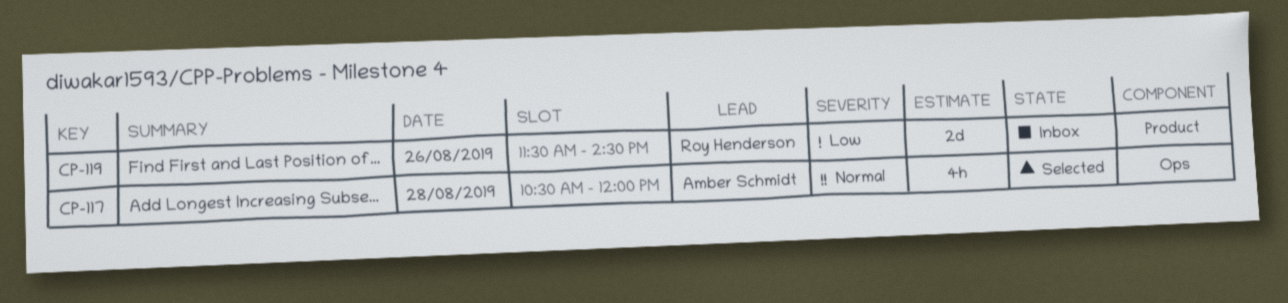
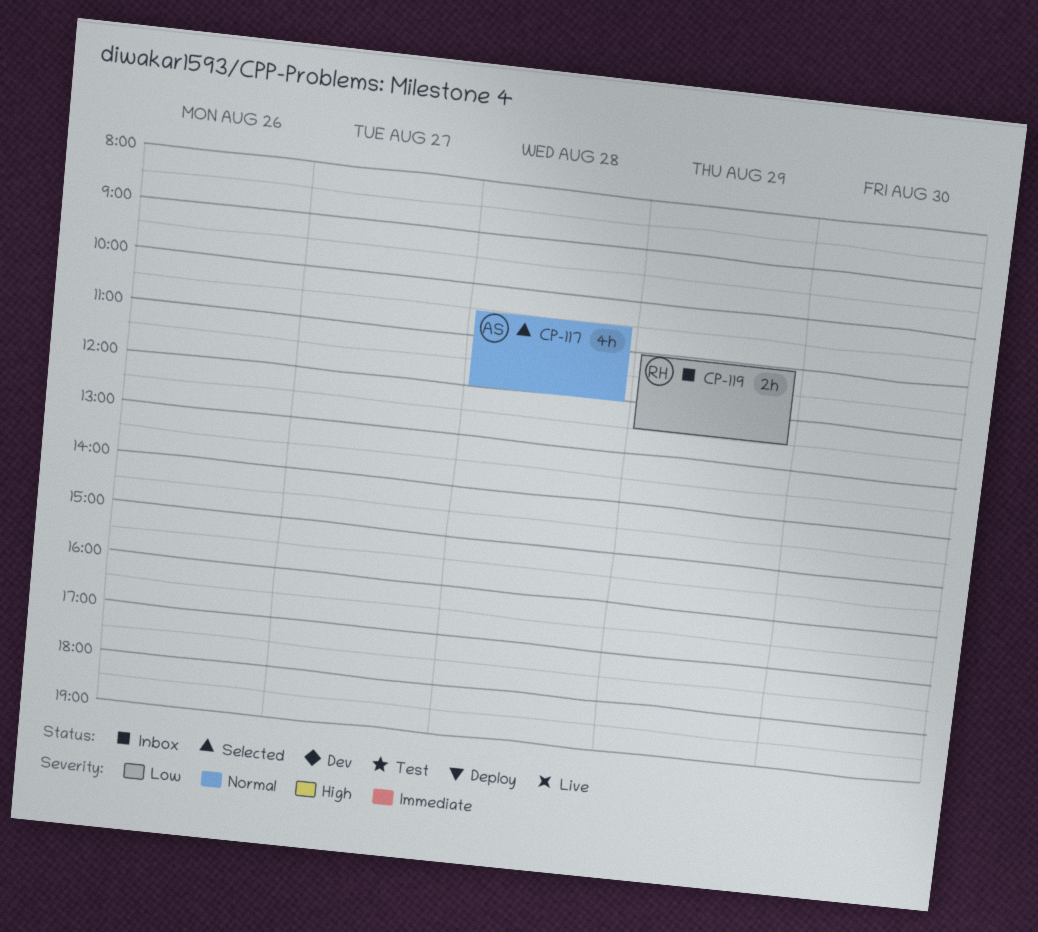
CP-119, estimate: 2d -> 2h
CP-119, day: Aug 26 -> Aug 29
CP-119, begins: 11:30 -> 11:00
CP-119, ends: 14:30 -> 12:30

